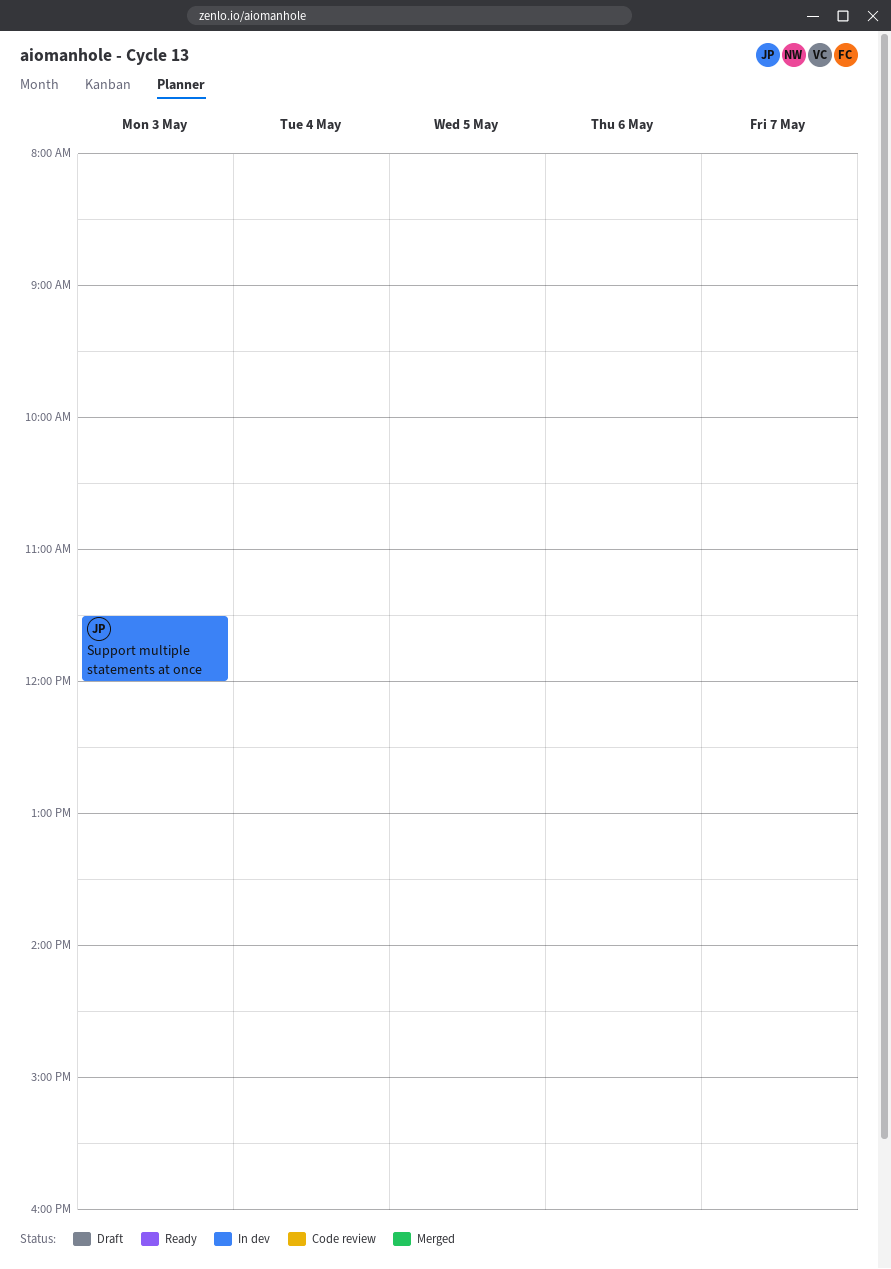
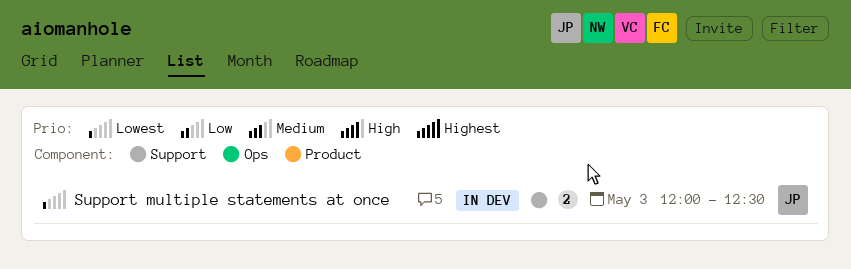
Support multiple statements at once, begins: 11:30 -> 12:00
Support multiple statements at once, ends: 12:00 -> 12:30

